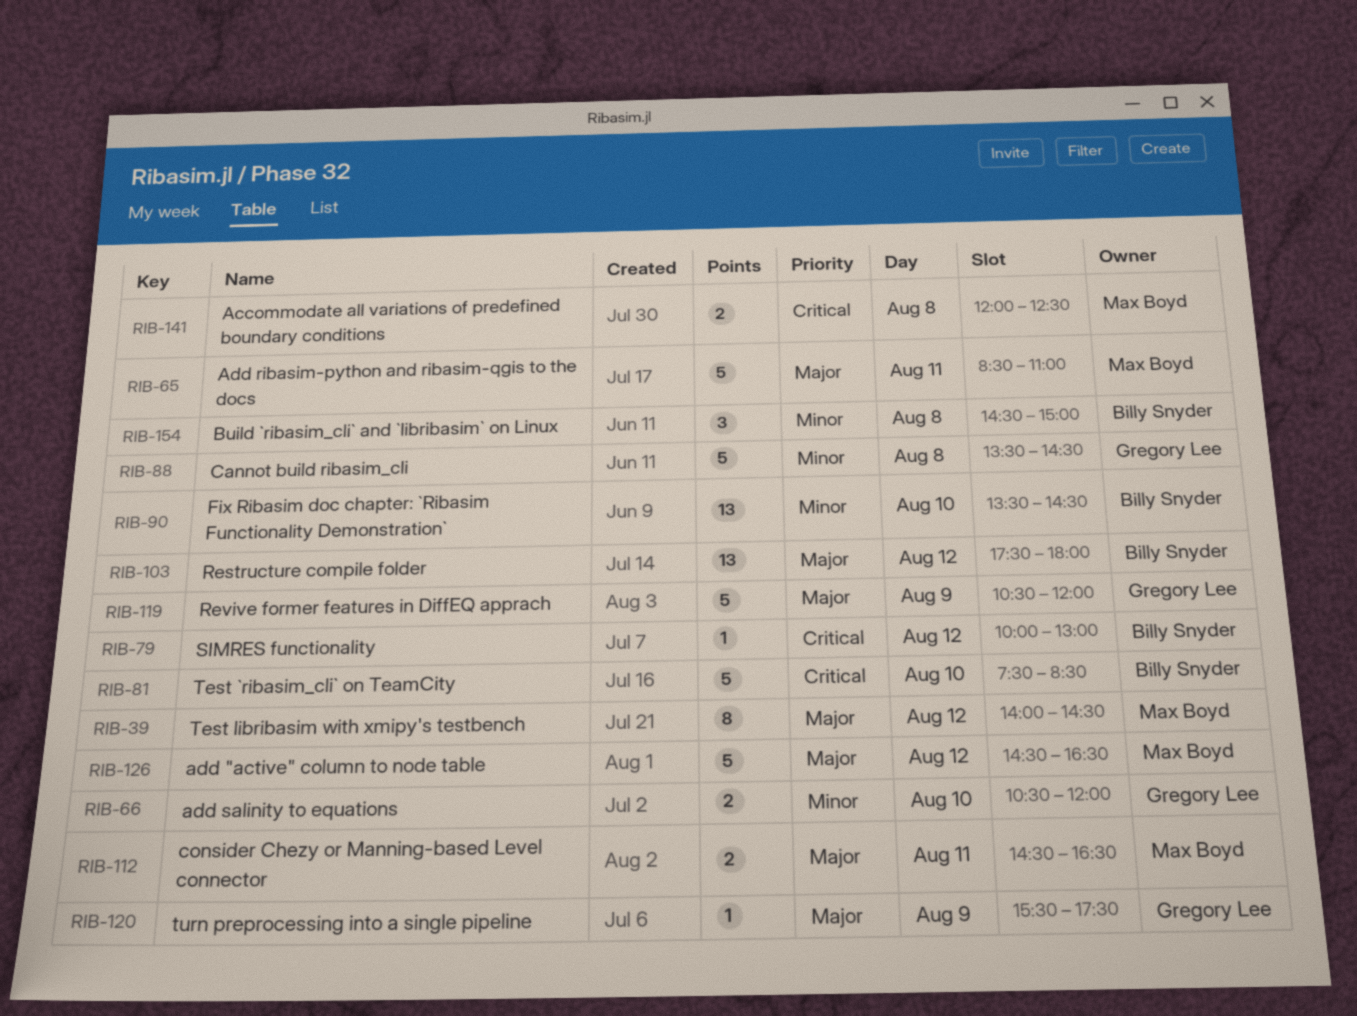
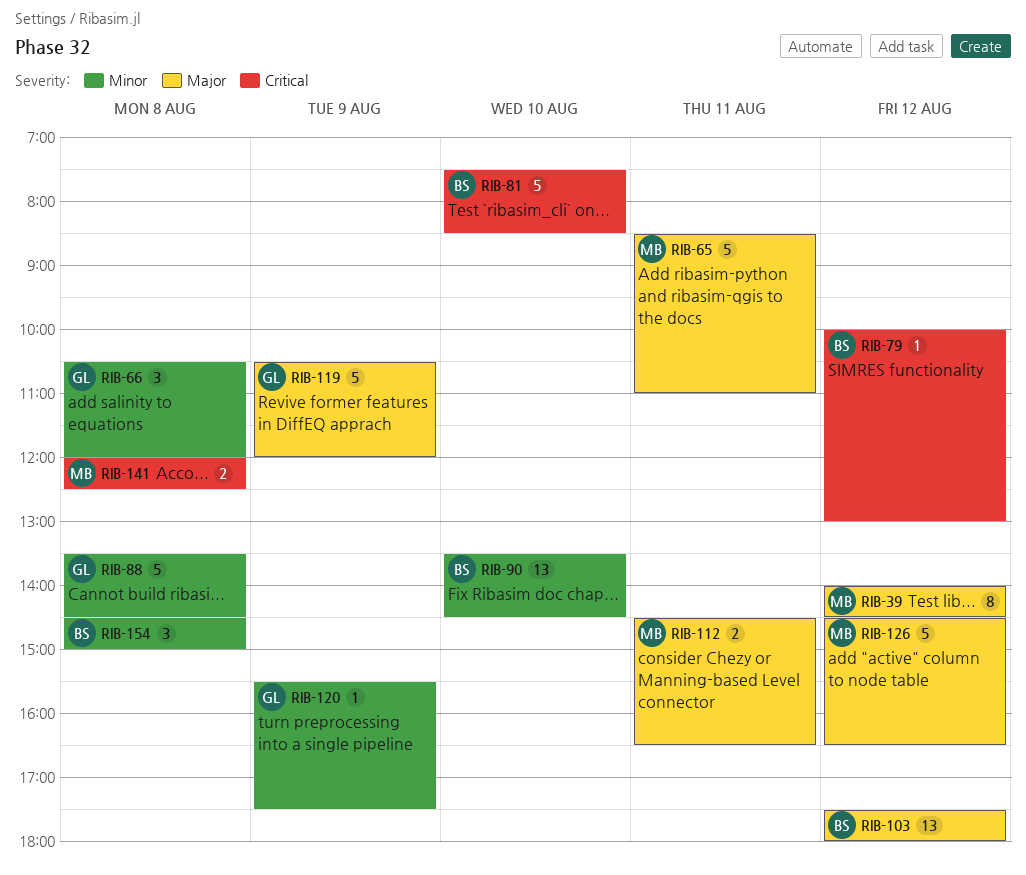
RIB-66, estimate: 2 -> 3
RIB-66, day: Aug 10 -> Aug 8
RIB-120, priority: Major -> Minor

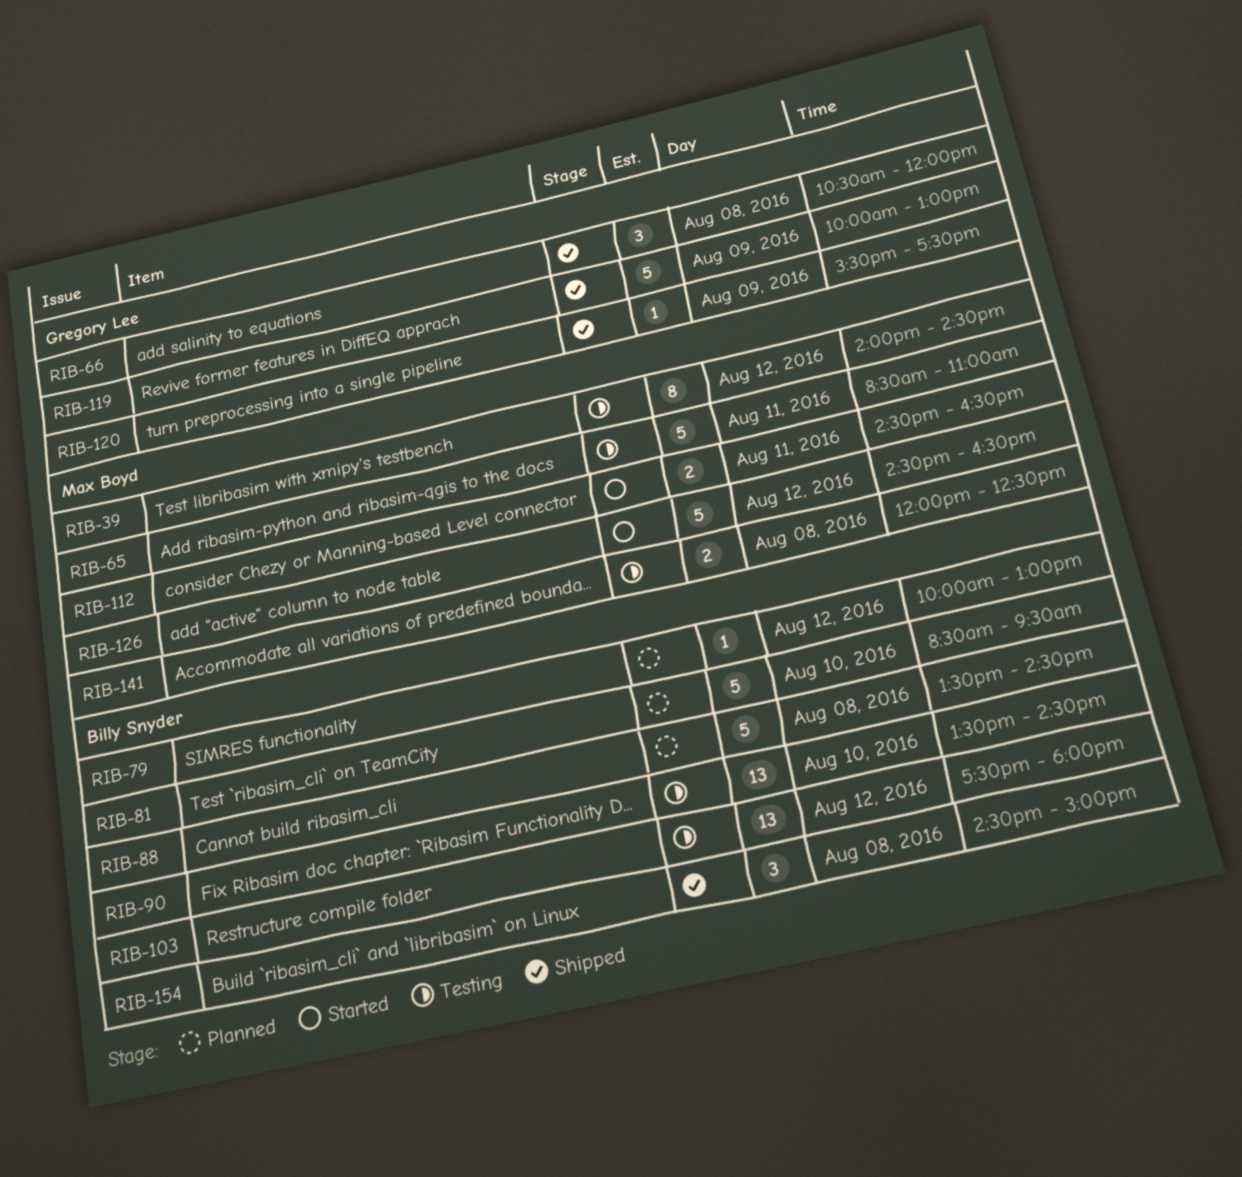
RIB-81, begins: 07:30 -> 08:30
RIB-81, ends: 08:30 -> 09:30
RIB-88, owner: Gregory Lee -> Billy Snyder
RIB-119, begins: 10:30 -> 10:00
RIB-119, ends: 12:00 -> 13:00

